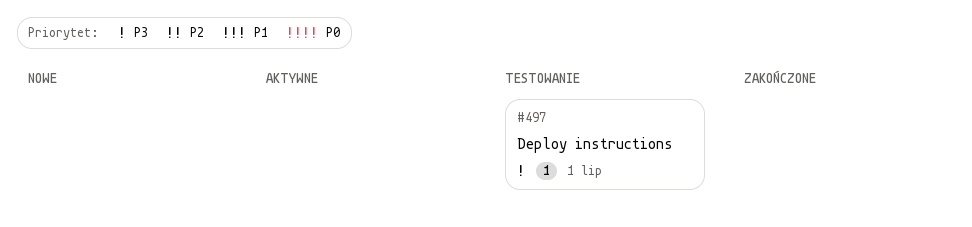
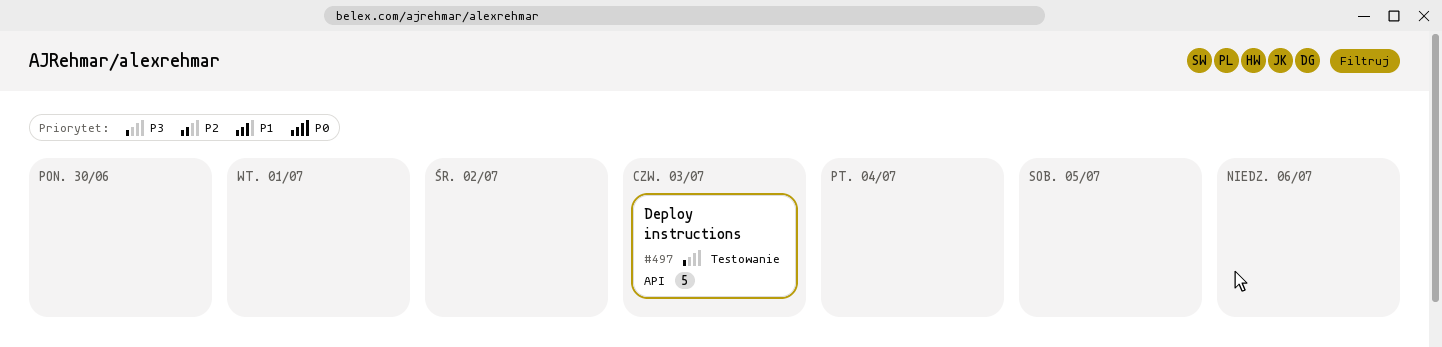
#497, estimate: 1 -> 5
#497, due: Jul 1 -> Jul 3

